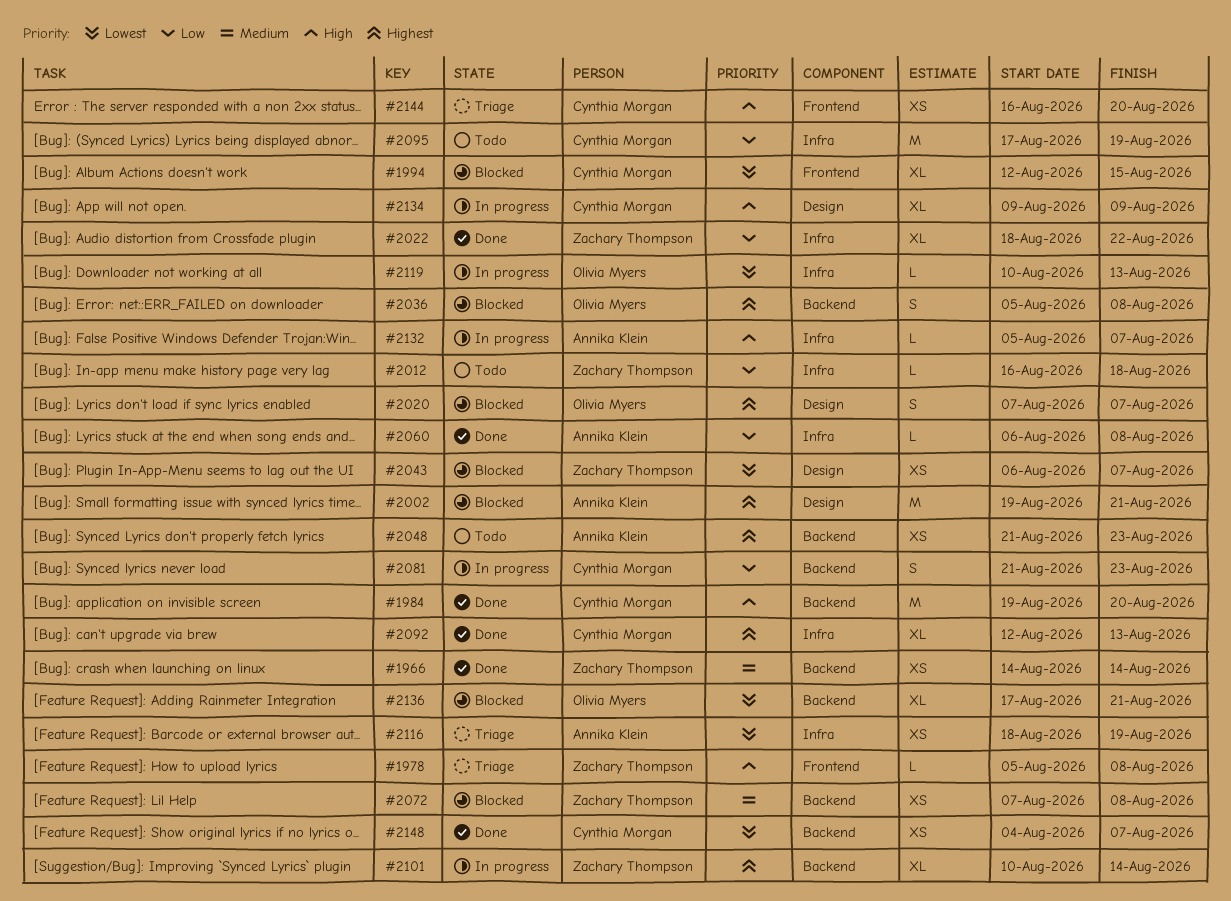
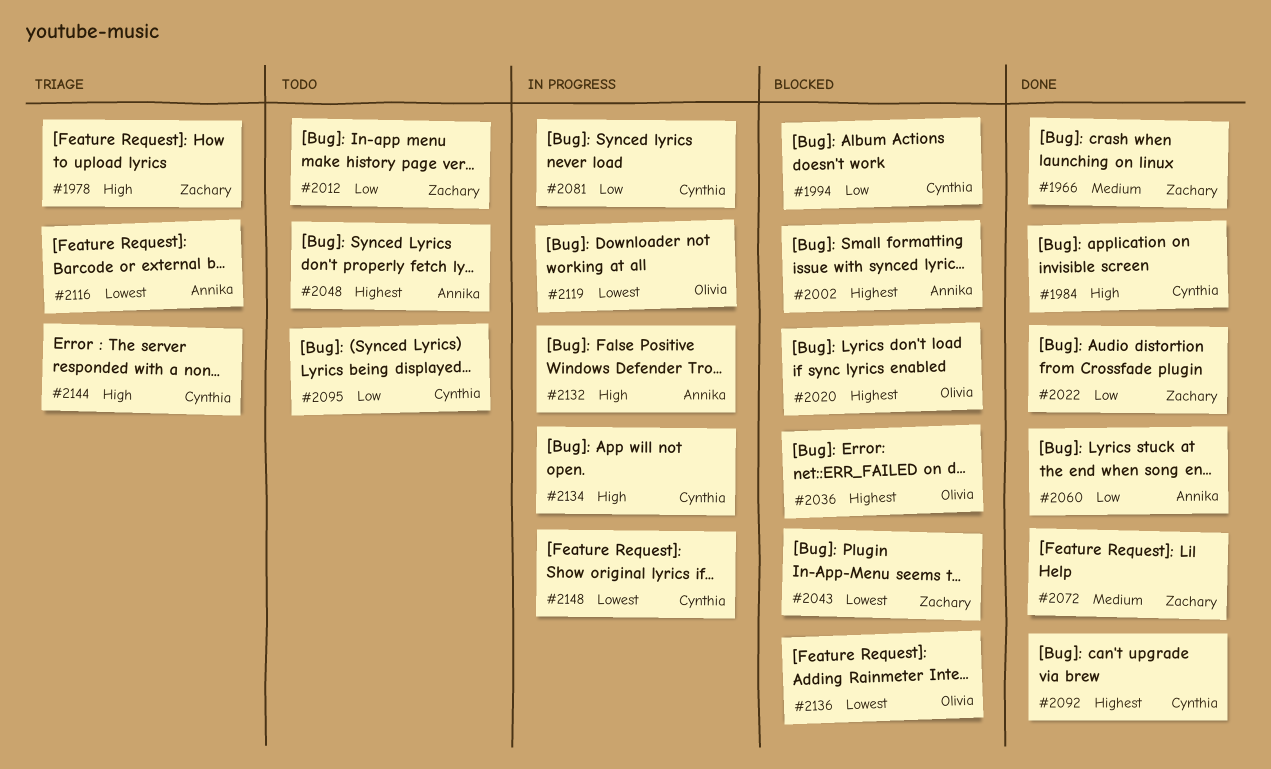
#1994, priority: Lowest -> Low
#2072, status: Blocked -> Done
#2101: present -> none
#2148, status: Done -> In progress

